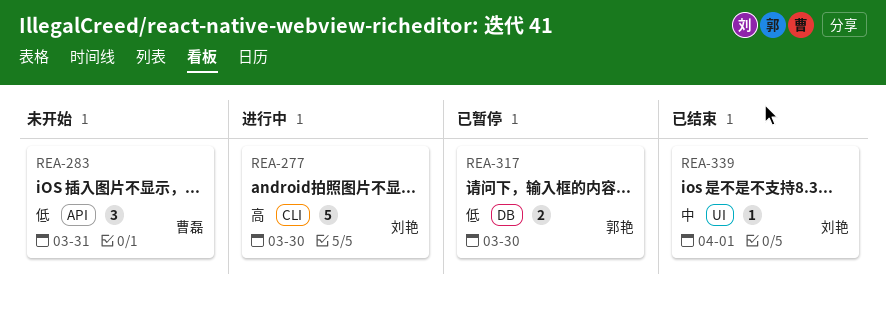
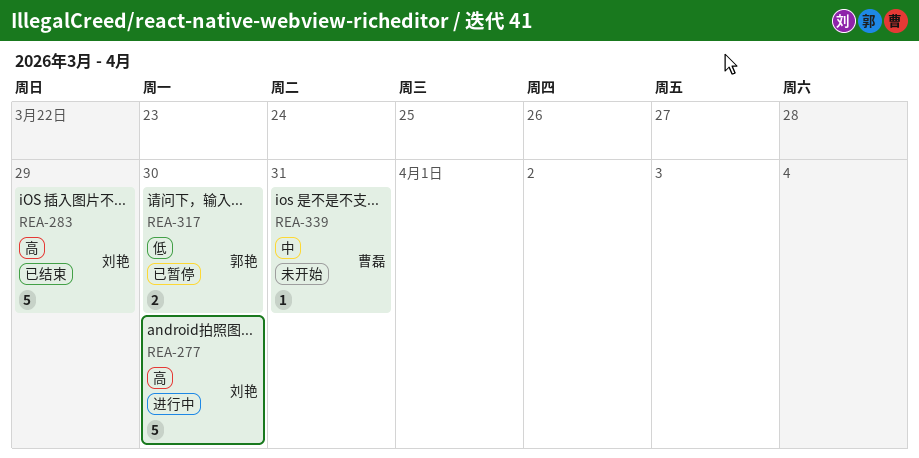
REA-283, status: 未开始 -> 已结束
REA-283, owner: 曹磊 -> 刘艳
REA-283, priority: 低 -> 高
REA-283, estimate: 3 -> 5
REA-283, due: Mar 31 -> Mar 29
REA-339, status: 已结束 -> 未开始
REA-339, owner: 刘艳 -> 曹磊
REA-339, due: Apr 1 -> Mar 31

